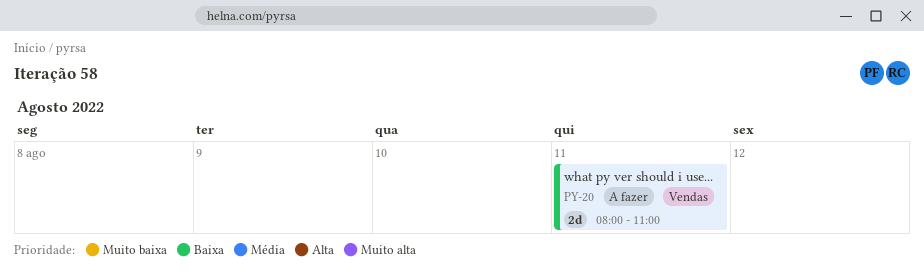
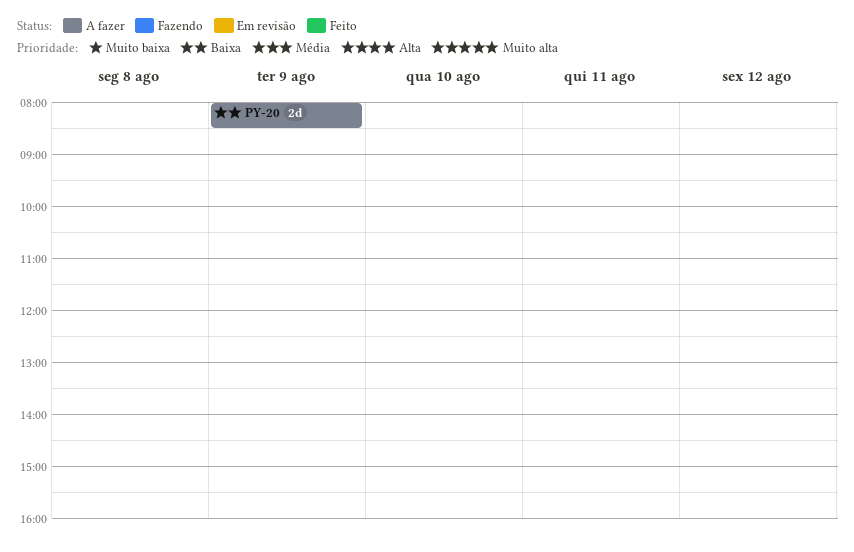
PY-20, day: Aug 11 -> Aug 9
PY-20, ends: 11:00 -> 08:30

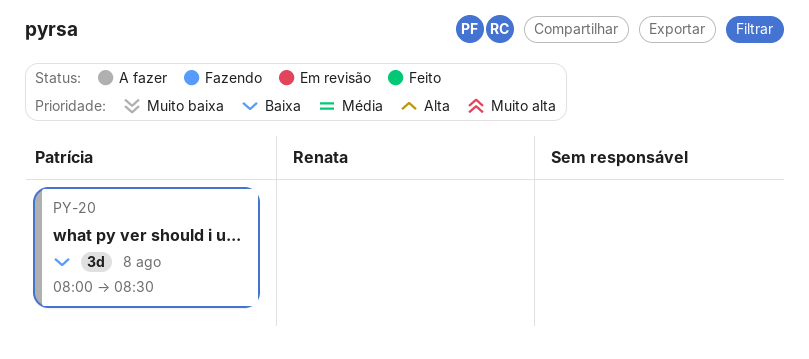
PY-20, estimate: 2d -> 3d
PY-20, day: Aug 9 -> Aug 8

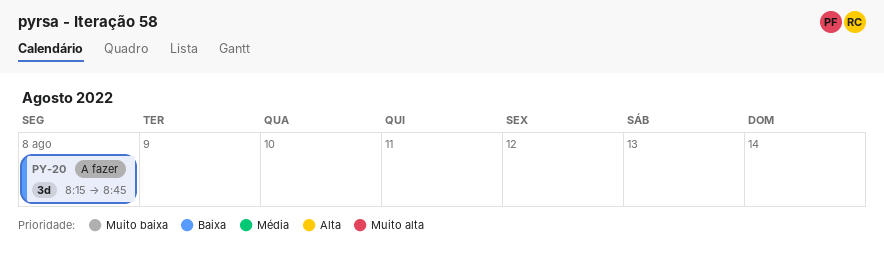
PY-20, begins: 08:00 -> 08:15
PY-20, ends: 08:30 -> 08:45

